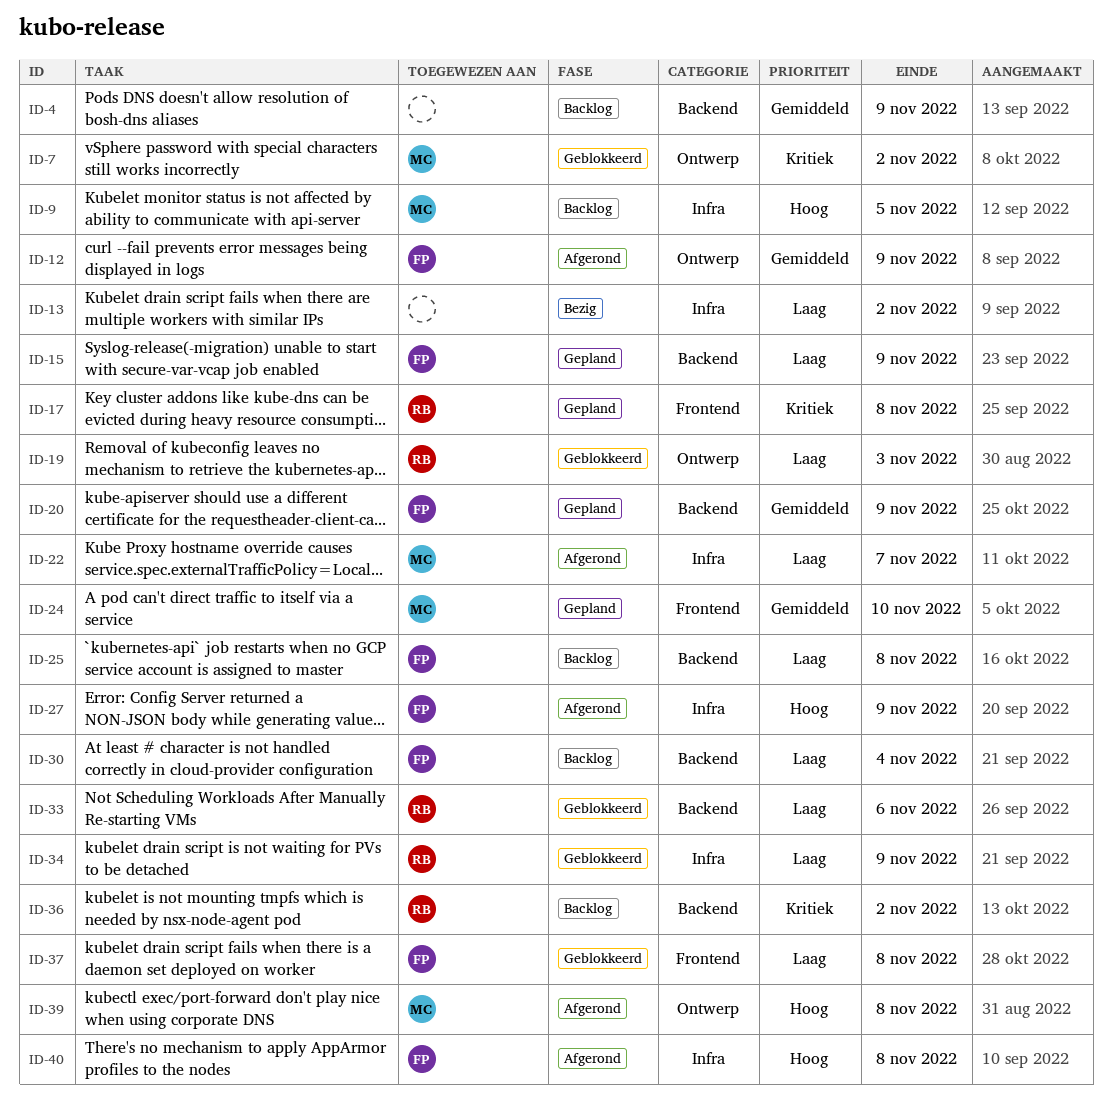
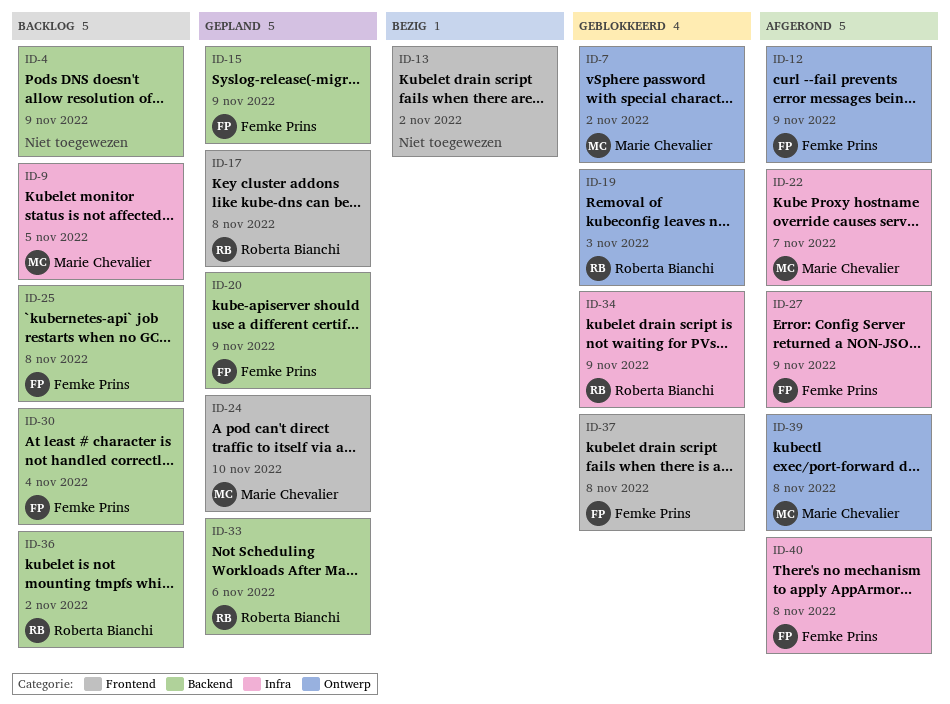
ID-13, label: Infra -> Frontend
ID-33, status: Geblokkeerd -> Gepland

